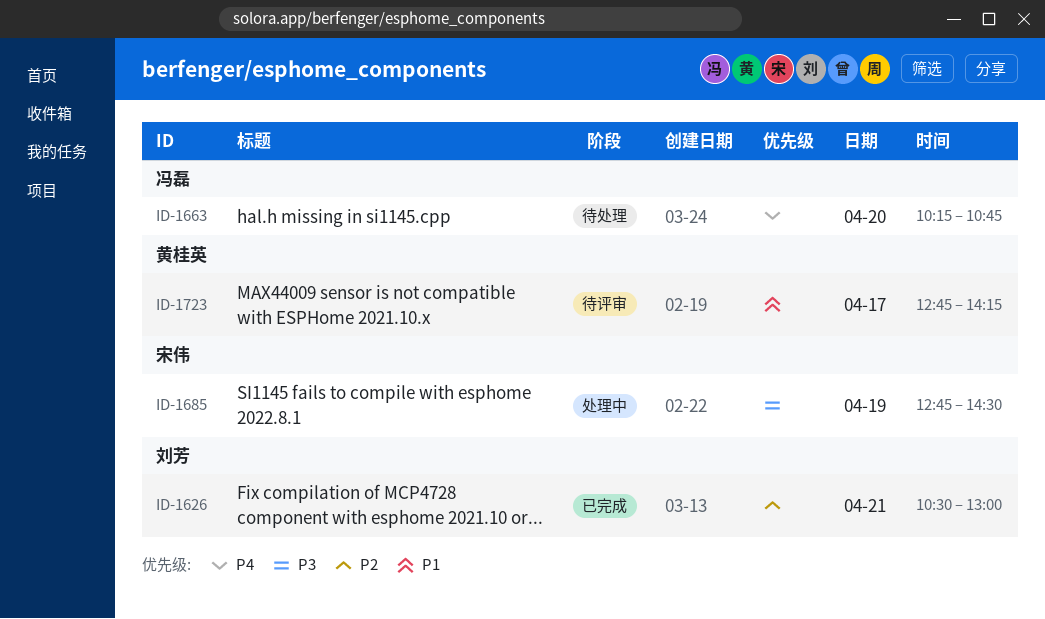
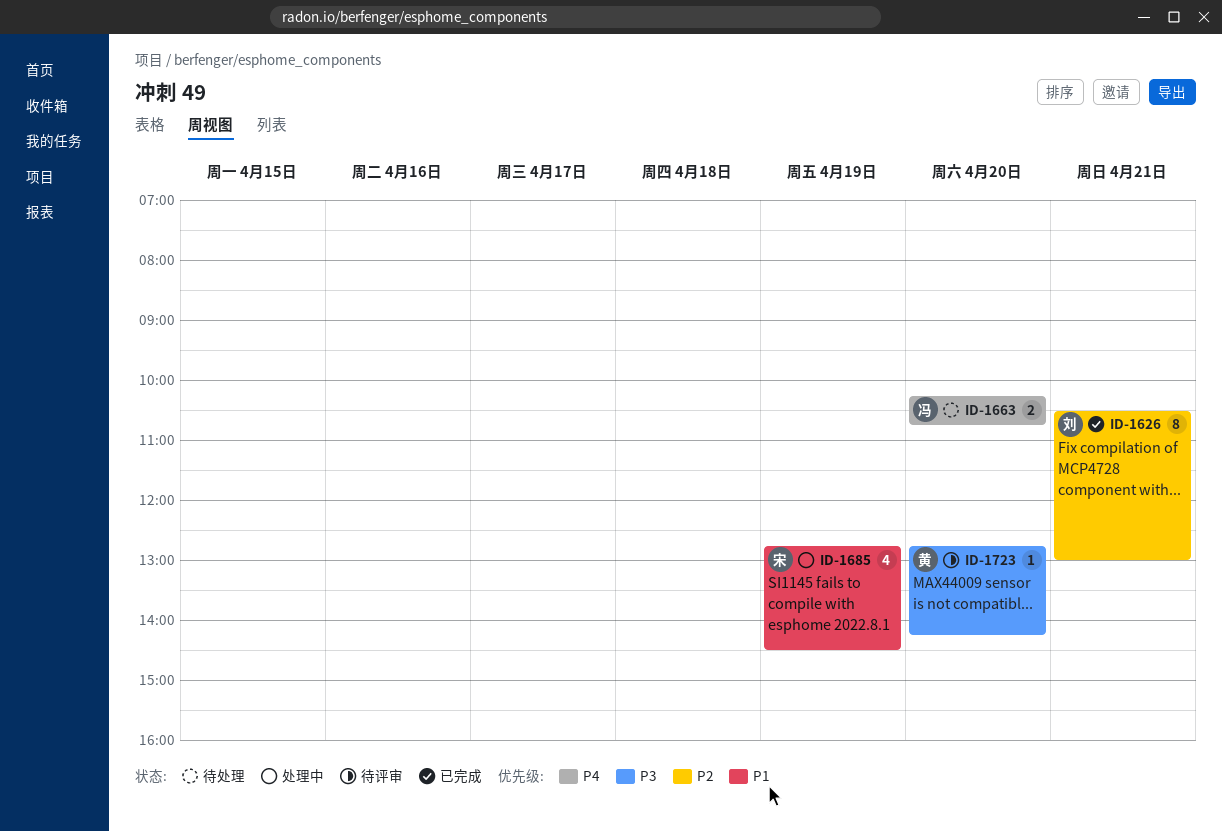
ID-1685, priority: P3 -> P1
ID-1723, priority: P1 -> P3
ID-1723, day: Apr 17 -> Apr 20

